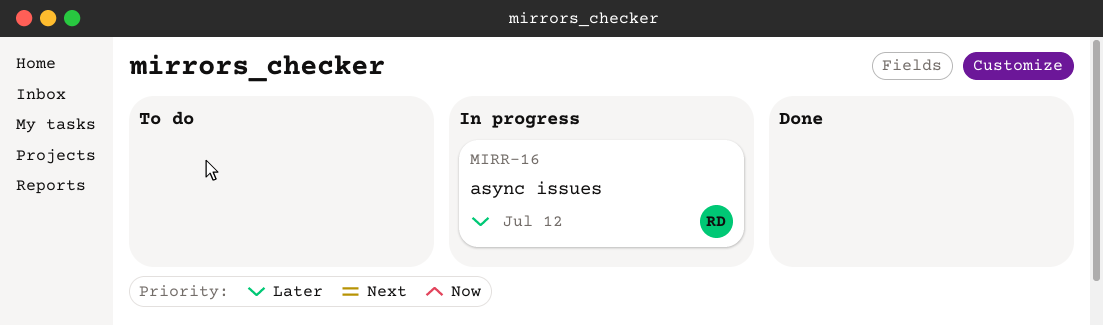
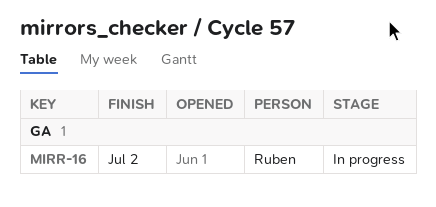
MIRR-16, due: Jul 12 -> Jul 2

